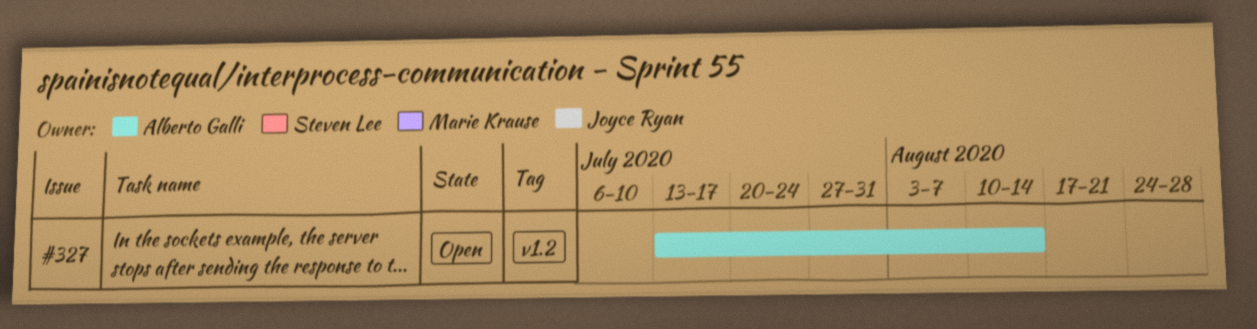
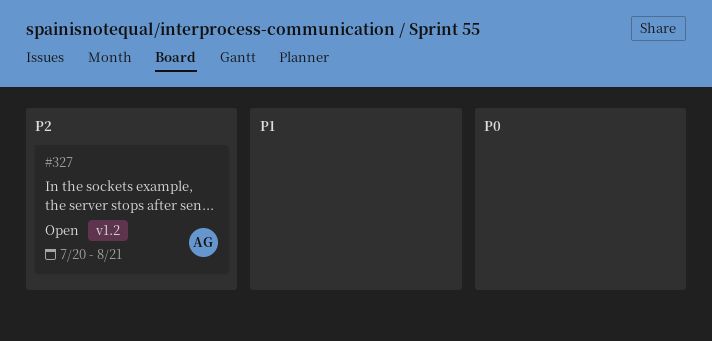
#327, start: Jul 13 -> Jul 20
#327, due: Aug 14 -> Aug 21

